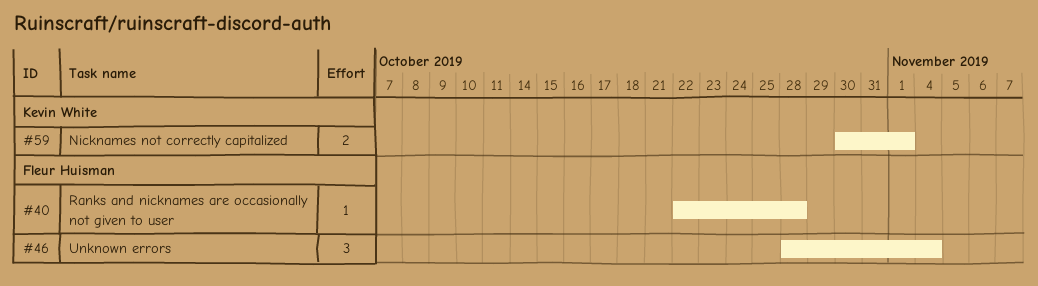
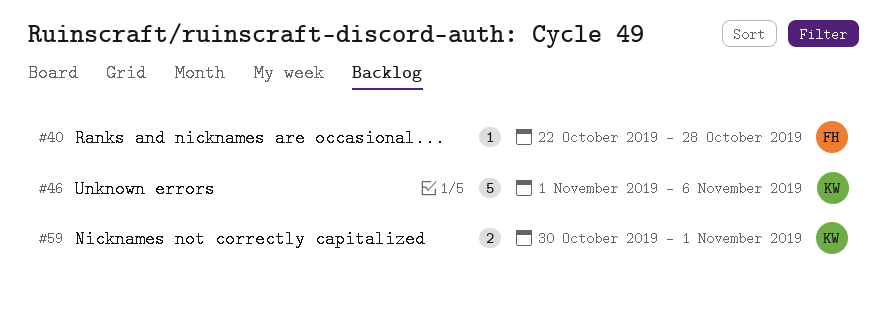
#46, owner: Fleur Huisman -> Kevin White
#46, estimate: 3 -> 5
#46, start: Oct 28 -> Nov 1
#46, due: Nov 4 -> Nov 6

